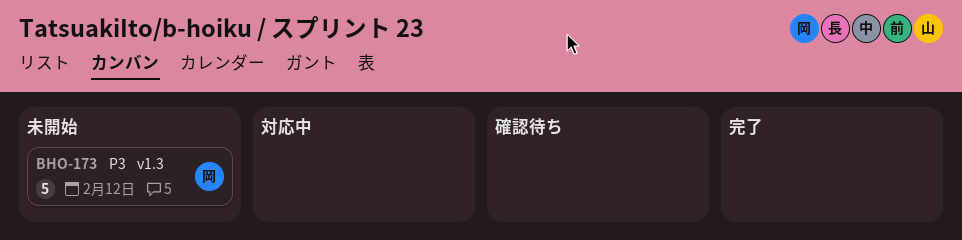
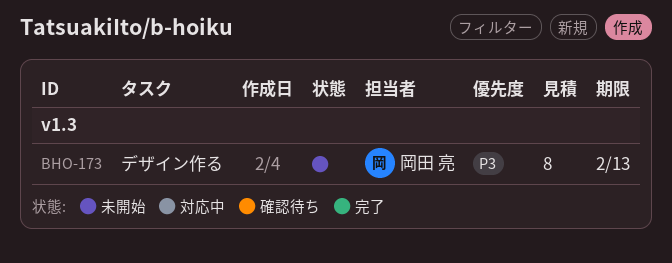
BHO-173, estimate: 5 -> 8
BHO-173, due: Feb 12 -> Feb 13

